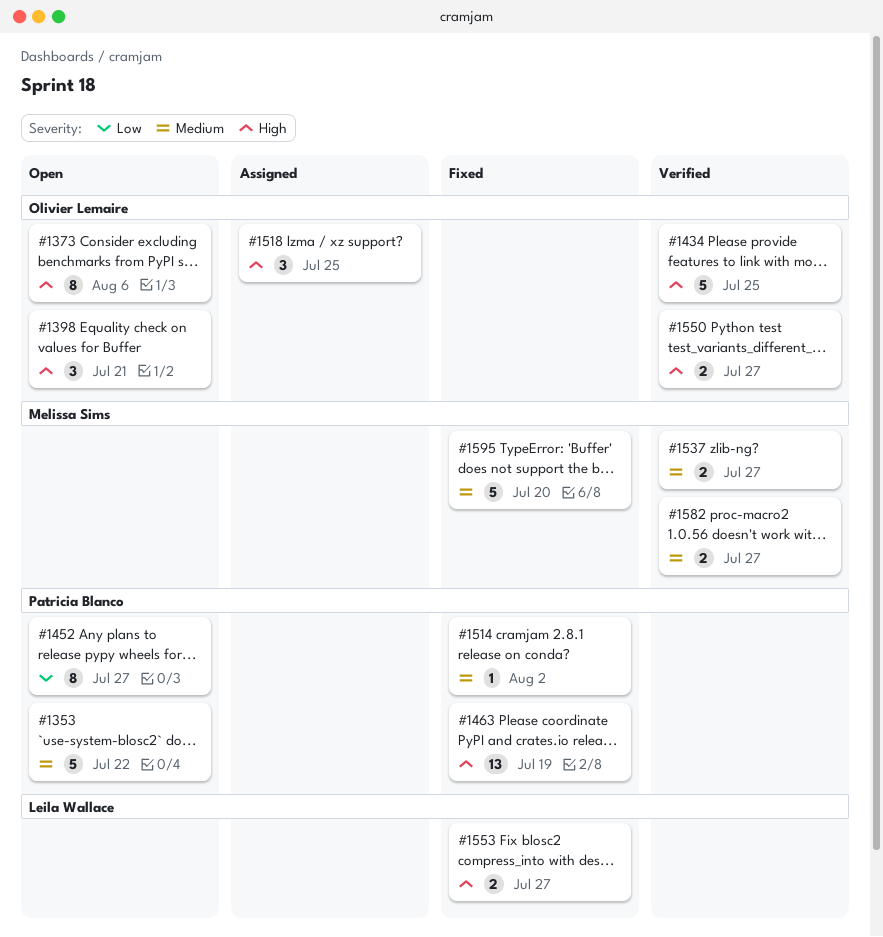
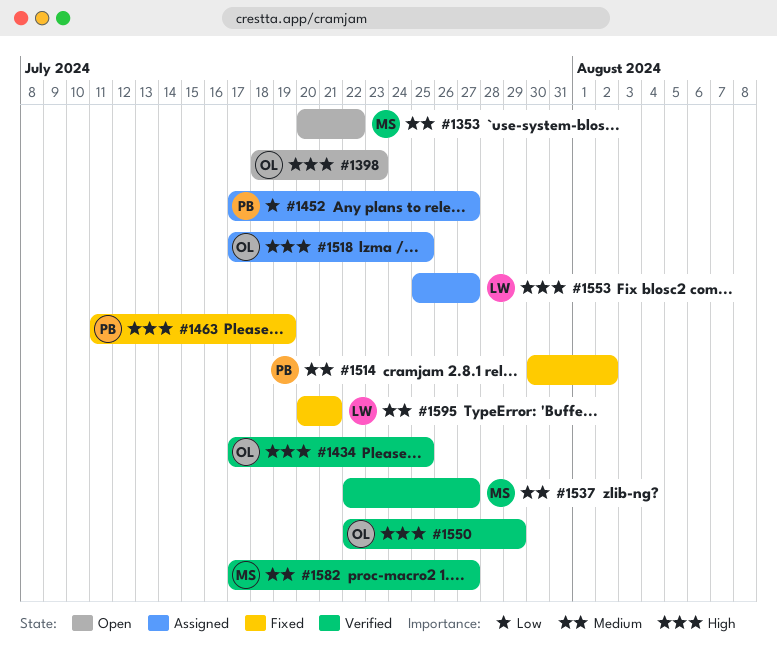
#1353, owner: Patricia Blanco -> Melissa Sims
#1373: present -> none
#1398, due: Jul 21 -> Jul 23
#1452, status: Open -> Assigned
#1550, due: Jul 27 -> Jul 29
#1553, status: Fixed -> Assigned
#1595, owner: Melissa Sims -> Leila Wallace
#1595, due: Jul 20 -> Jul 21

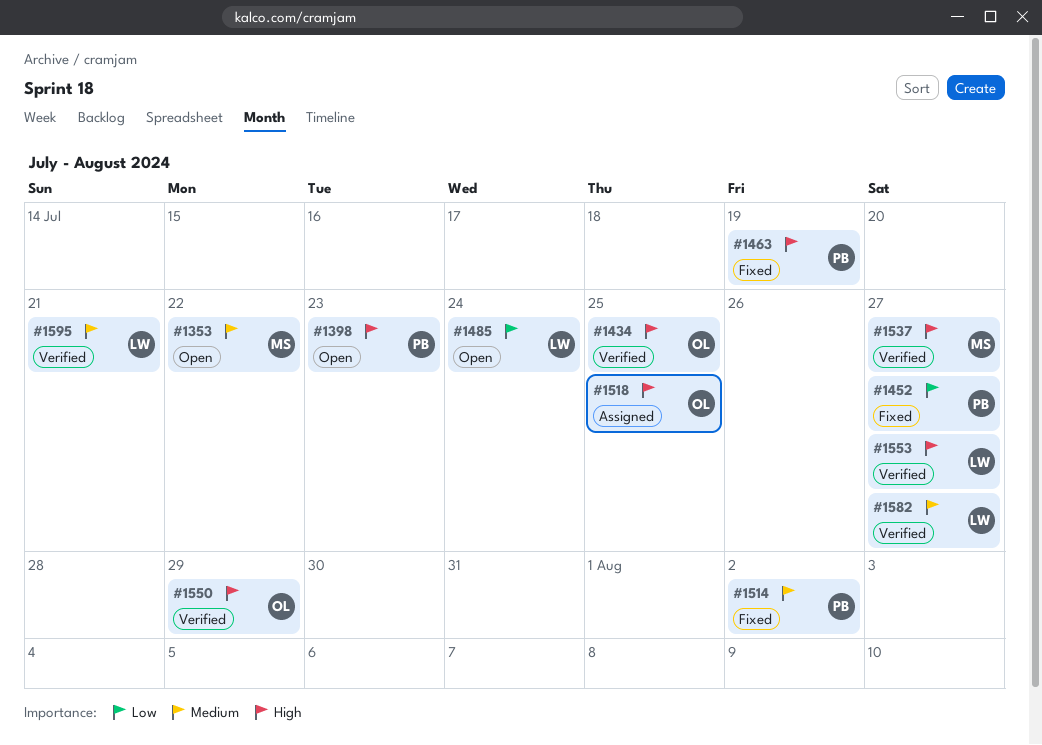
#1398, owner: OL -> PB
#1452, status: Assigned -> Fixed
#1485: none -> present
#1537, priority: Medium -> High
#1553, status: Assigned -> Verified
#1582, owner: MS -> LW
#1595, status: Fixed -> Verified

